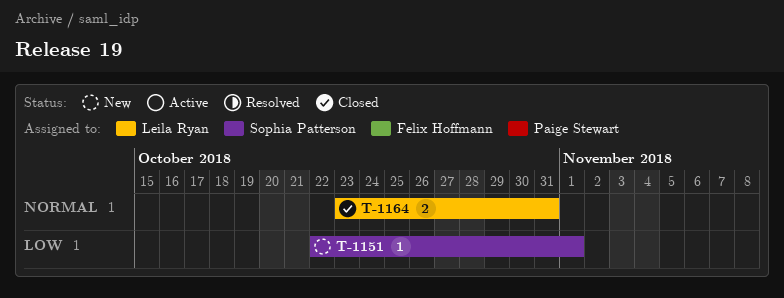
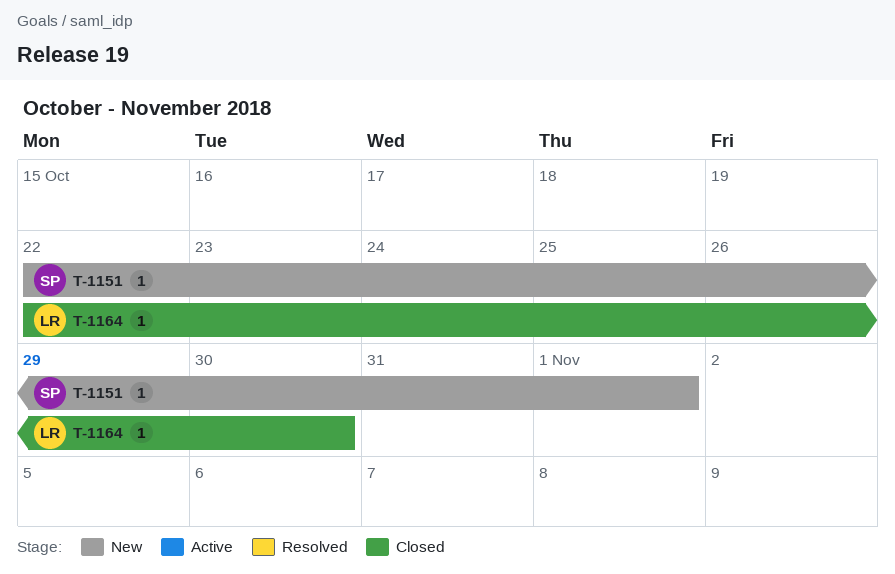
T-1164, estimate: 2 -> 1
T-1164, start: Oct 23 -> Oct 22
T-1164, due: Oct 31 -> Oct 30

